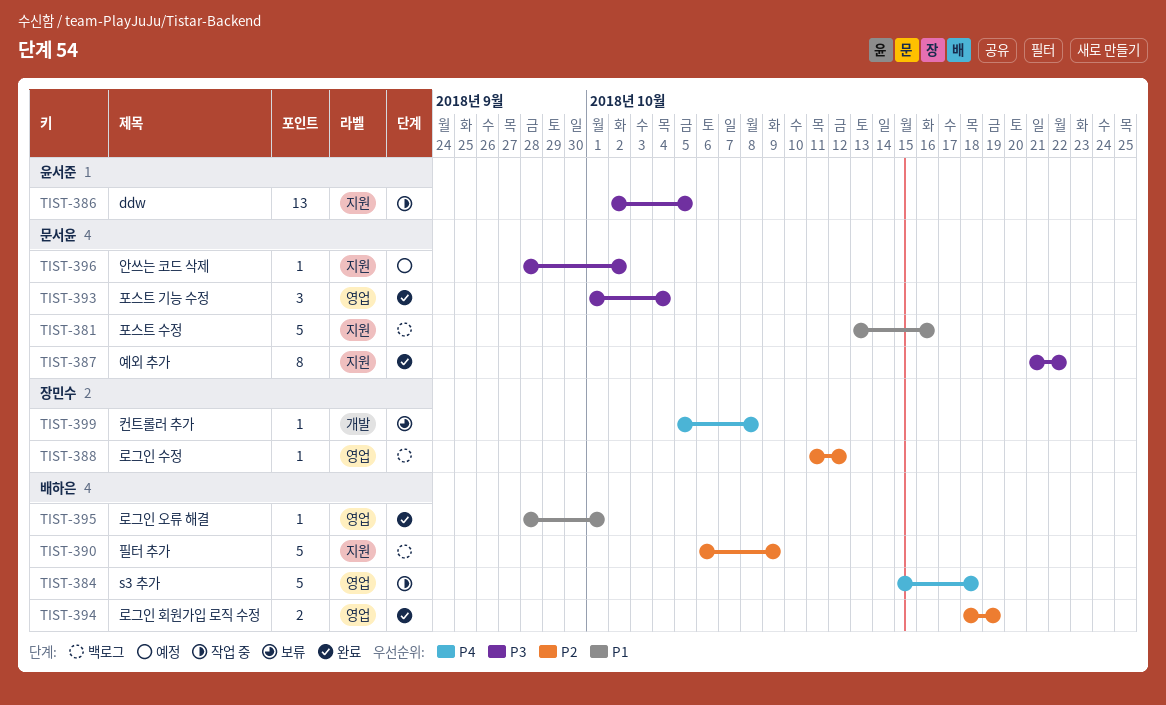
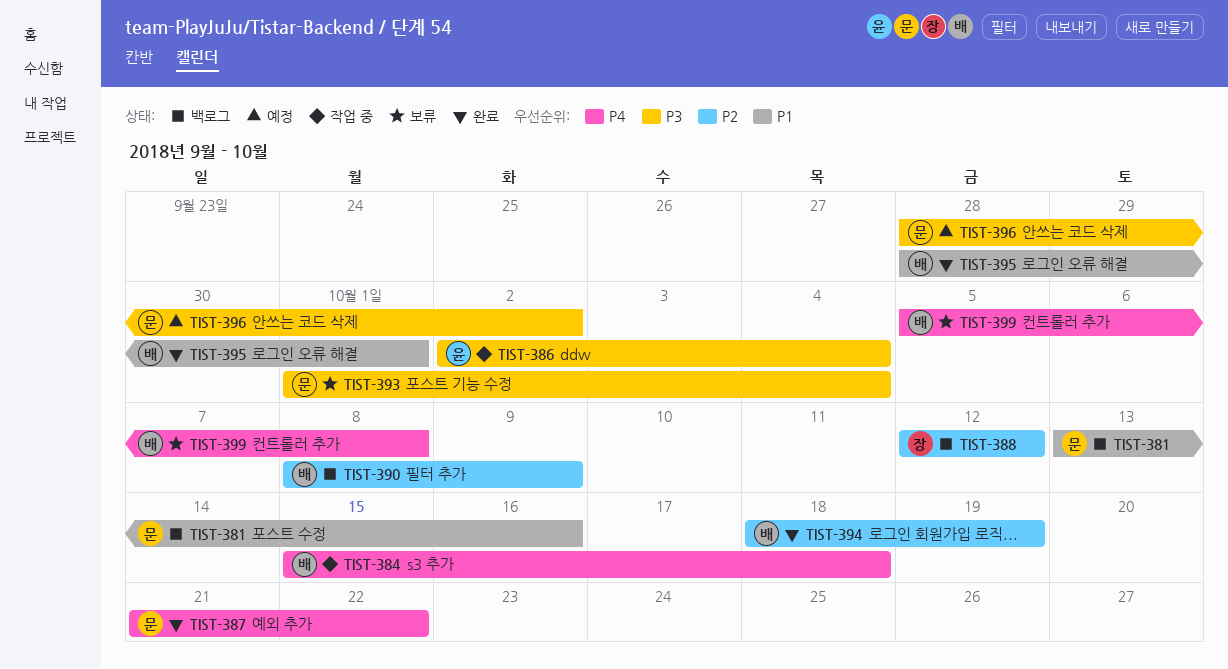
TIST-386, due: Oct 5 -> Oct 4
TIST-387, priority: P3 -> P4
TIST-388, start: Oct 11 -> Oct 12
TIST-390, start: Oct 6 -> Oct 8
TIST-393, status: 완료 -> 보류
TIST-399, owner: 장민수 -> 배하은

